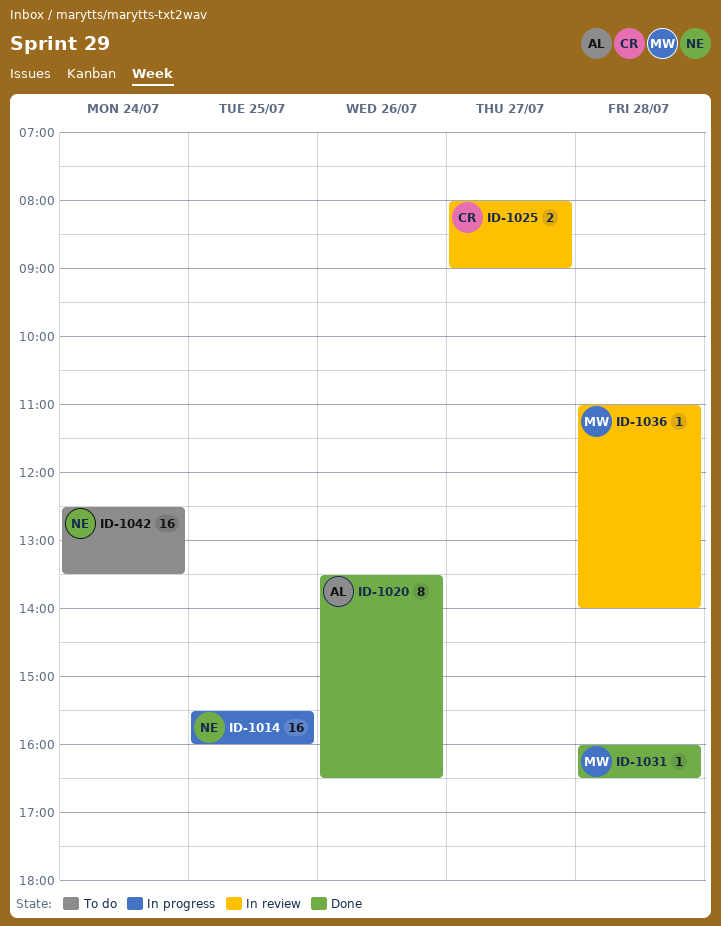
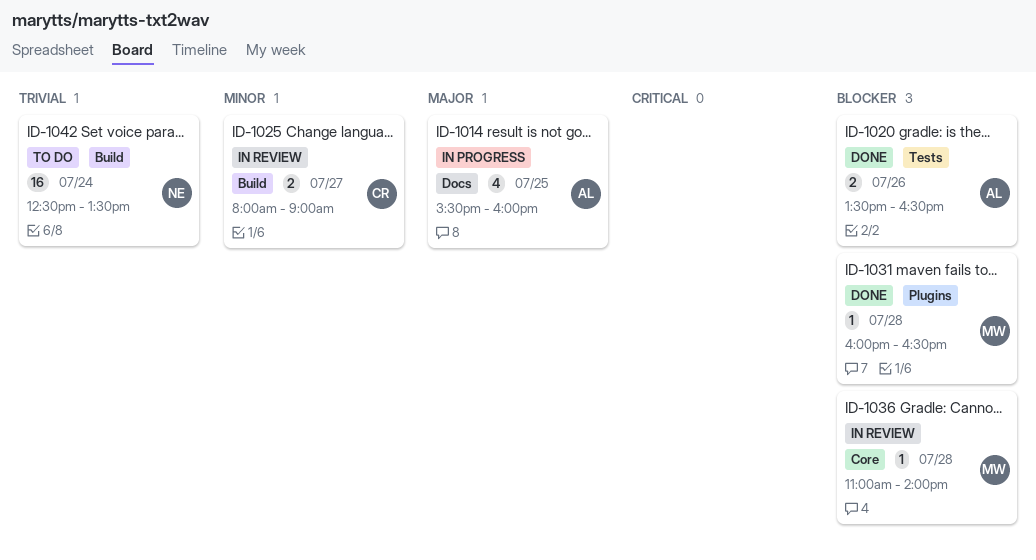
ID-1014, owner: NE -> AL
ID-1014, estimate: 16 -> 4
ID-1020, estimate: 8 -> 2

